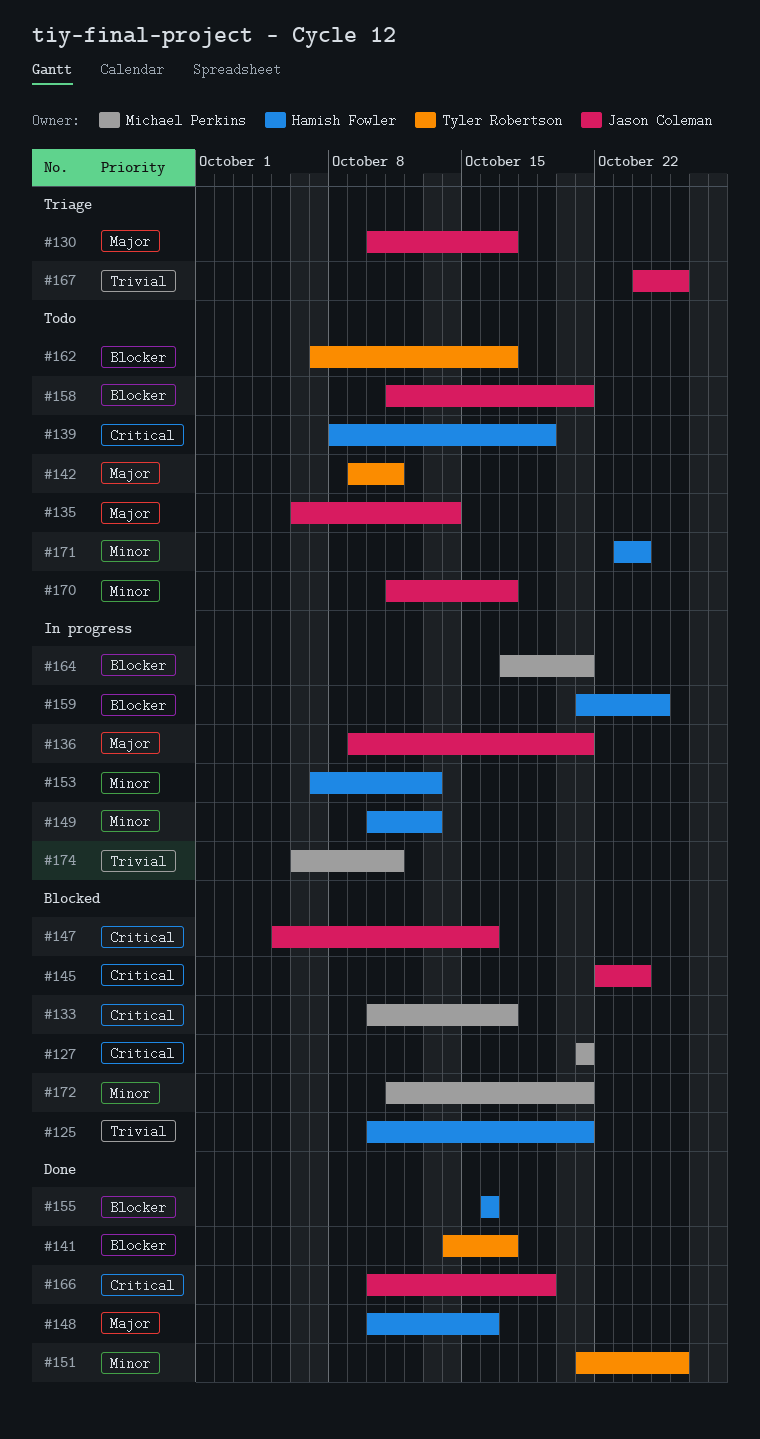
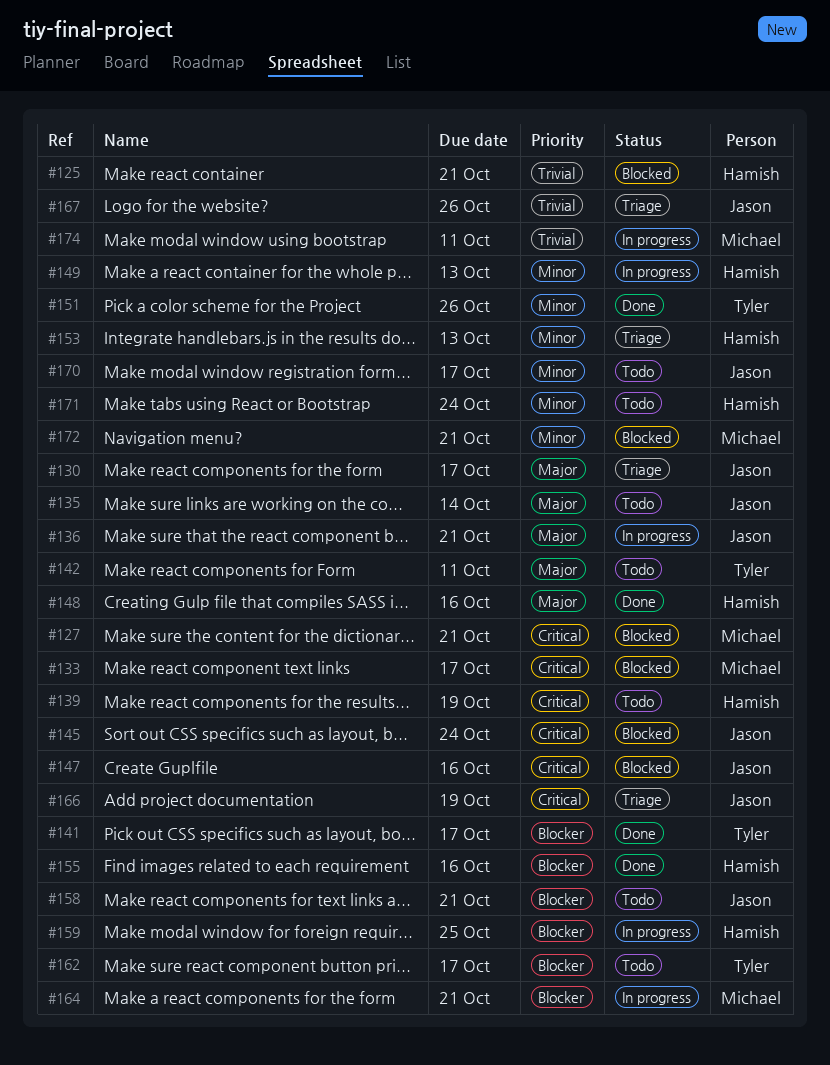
#153, status: In progress -> Triage
#166, status: Done -> Triage

